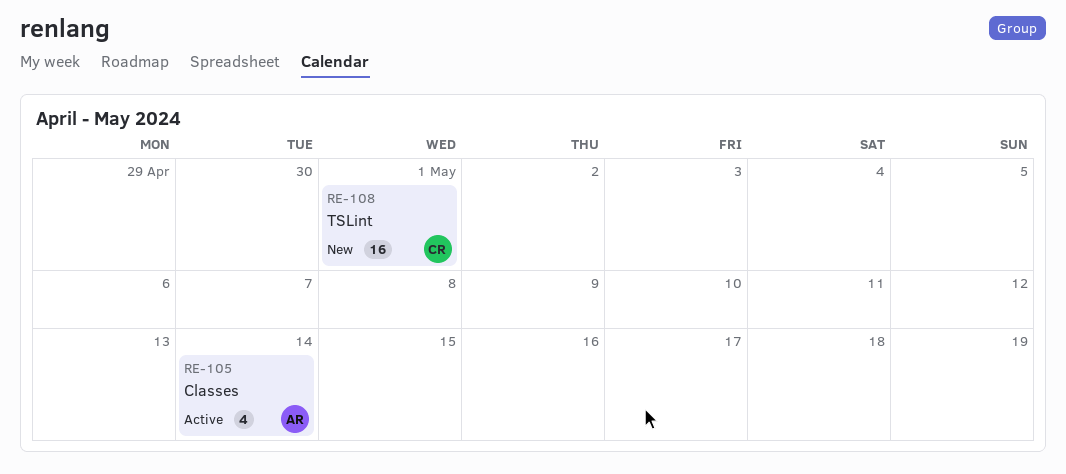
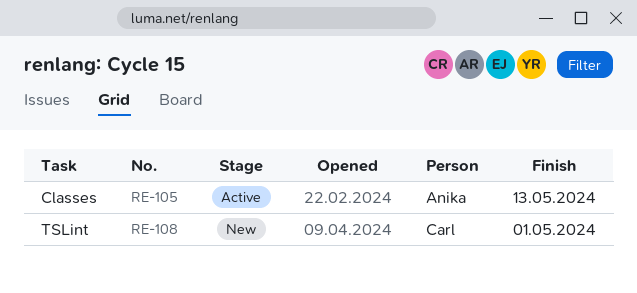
RE-105, due: May 14 -> May 13

